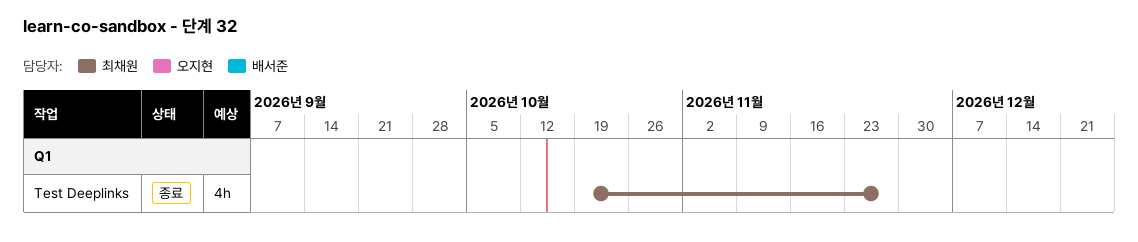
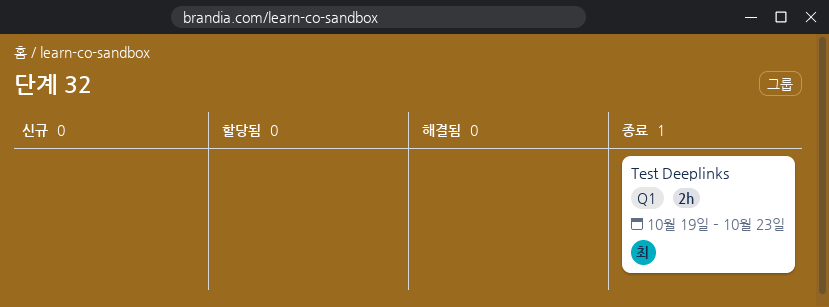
Test Deeplinks, estimate: 4h -> 2h
Test Deeplinks, due: Nov 27 -> Oct 23

